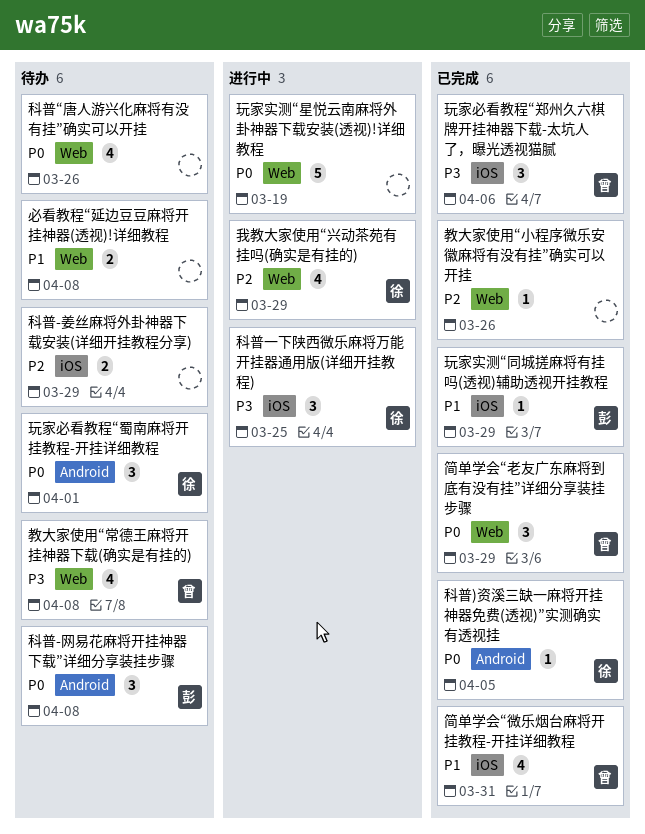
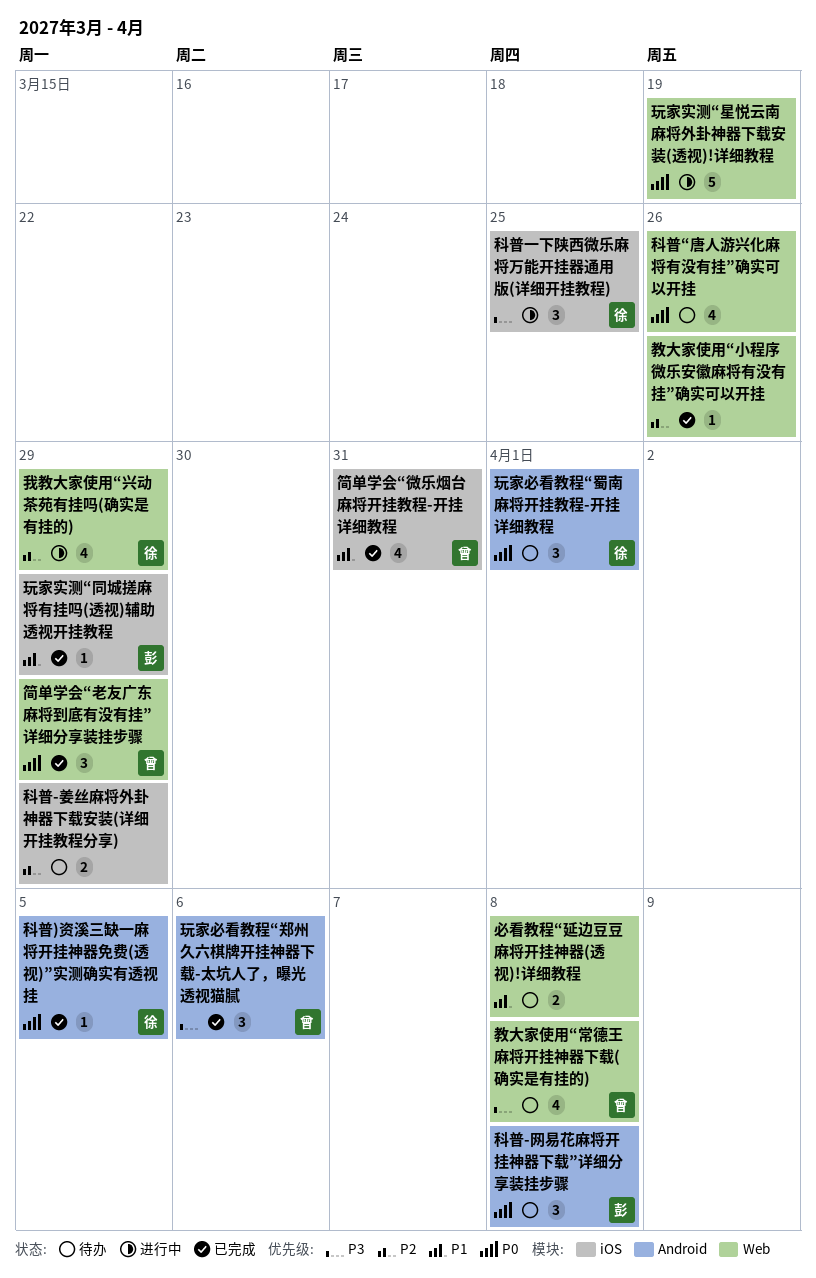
玩家必看教程“郑州久六棋牌开挂神器下载-太坑人了，曝光透视猫腻, label: iOS -> Android

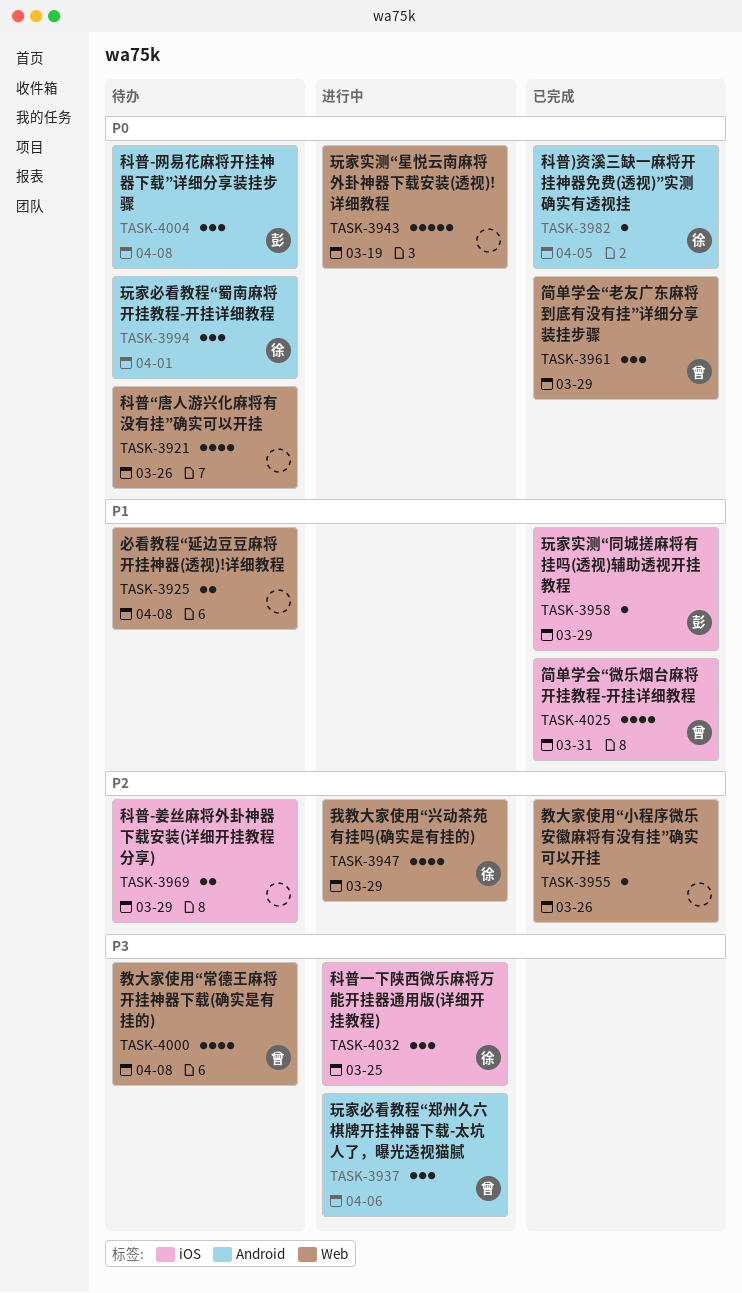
玩家必看教程“郑州久六棋牌开挂神器下载-太坑人了，曝光透视猫腻, status: 已完成 -> 进行中

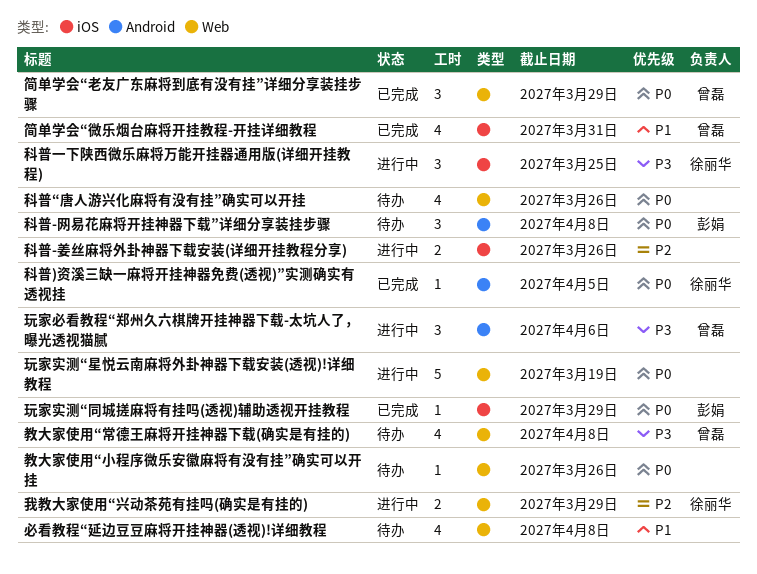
必看教程“延边豆豆麻将开挂神器(透视)!详细教程, estimate: 2 -> 4
我教大家使用“兴动茶苑有挂吗(确实是有挂的), estimate: 4 -> 2
教大家使用“小程序微乐安徽麻将有没有挂”确实可以开挂, status: 已完成 -> 待办
教大家使用“小程序微乐安徽麻将有没有挂”确实可以开挂, priority: P2 -> P0
玩家实测“同城搓麻将有挂吗(透视)辅助透视开挂教程, priority: P1 -> P0
玩家必看教程“蜀南麻将开挂教程-开挂详细教程: present -> none
科普-姜丝麻将外卦神器下载安装(详细开挂教程分享), status: 待办 -> 进行中
科普-姜丝麻将外卦神器下载安装(详细开挂教程分享), due: Mar 29 -> Mar 26

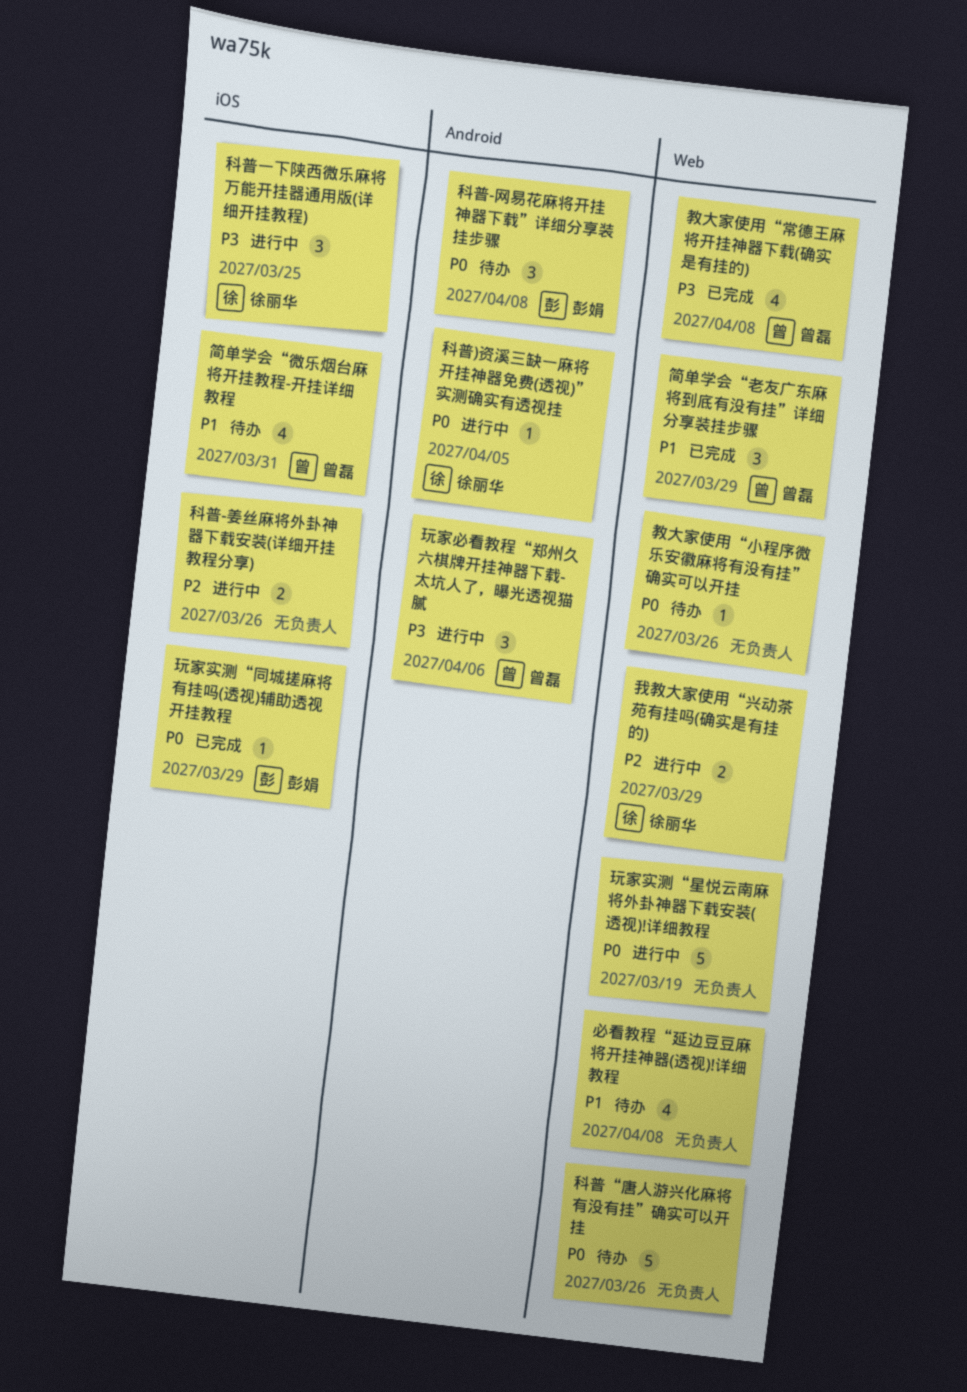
教大家使用“常德王麻将开挂神器下载(确实是有挂的), status: 待办 -> 已完成
科普)资溪三缺一麻将开挂神器免费(透视)”实测确实有透视挂, status: 已完成 -> 进行中
科普“唐人游兴化麻将有没有挂”确实可以开挂, estimate: 4 -> 5
简单学会“微乐烟台麻将开挂教程-开挂详细教程, status: 已完成 -> 待办
简单学会“老友广东麻将到底有没有挂”详细分享装挂步骤, priority: P0 -> P1

